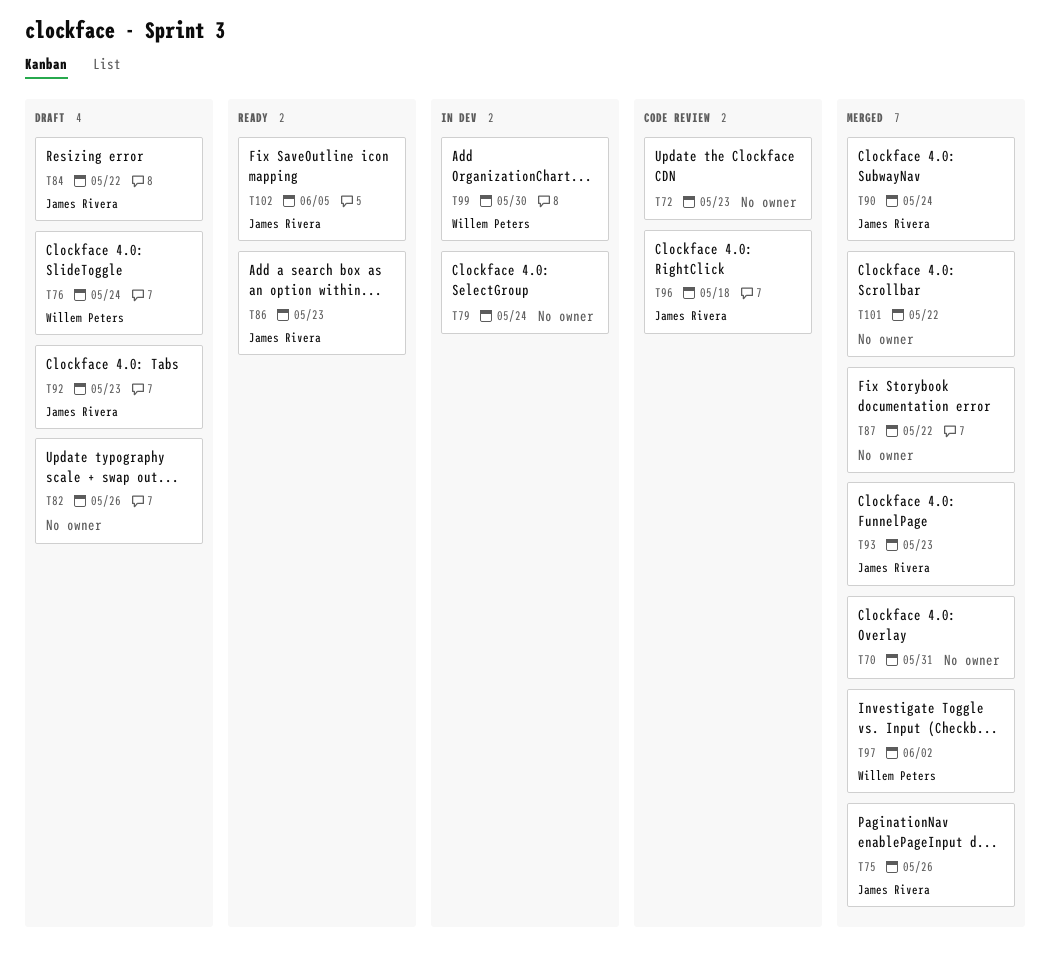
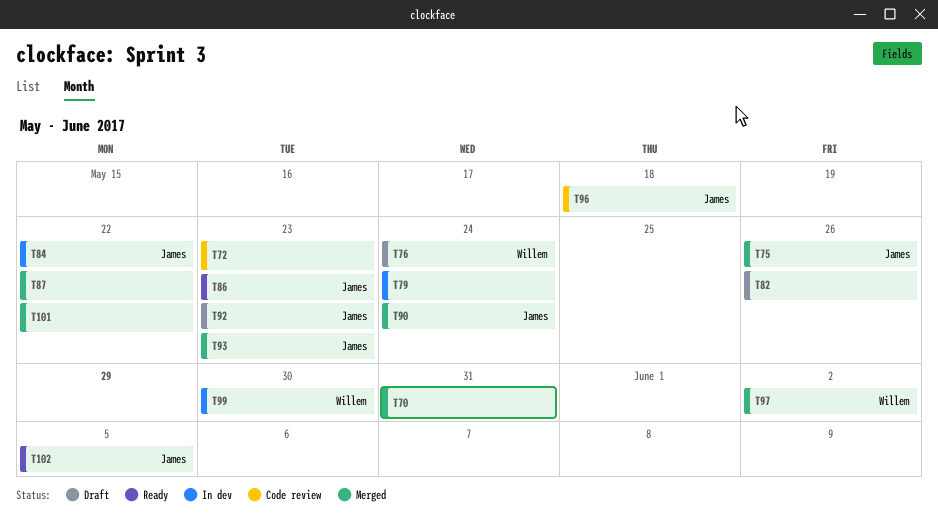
T84, status: Draft -> In dev

